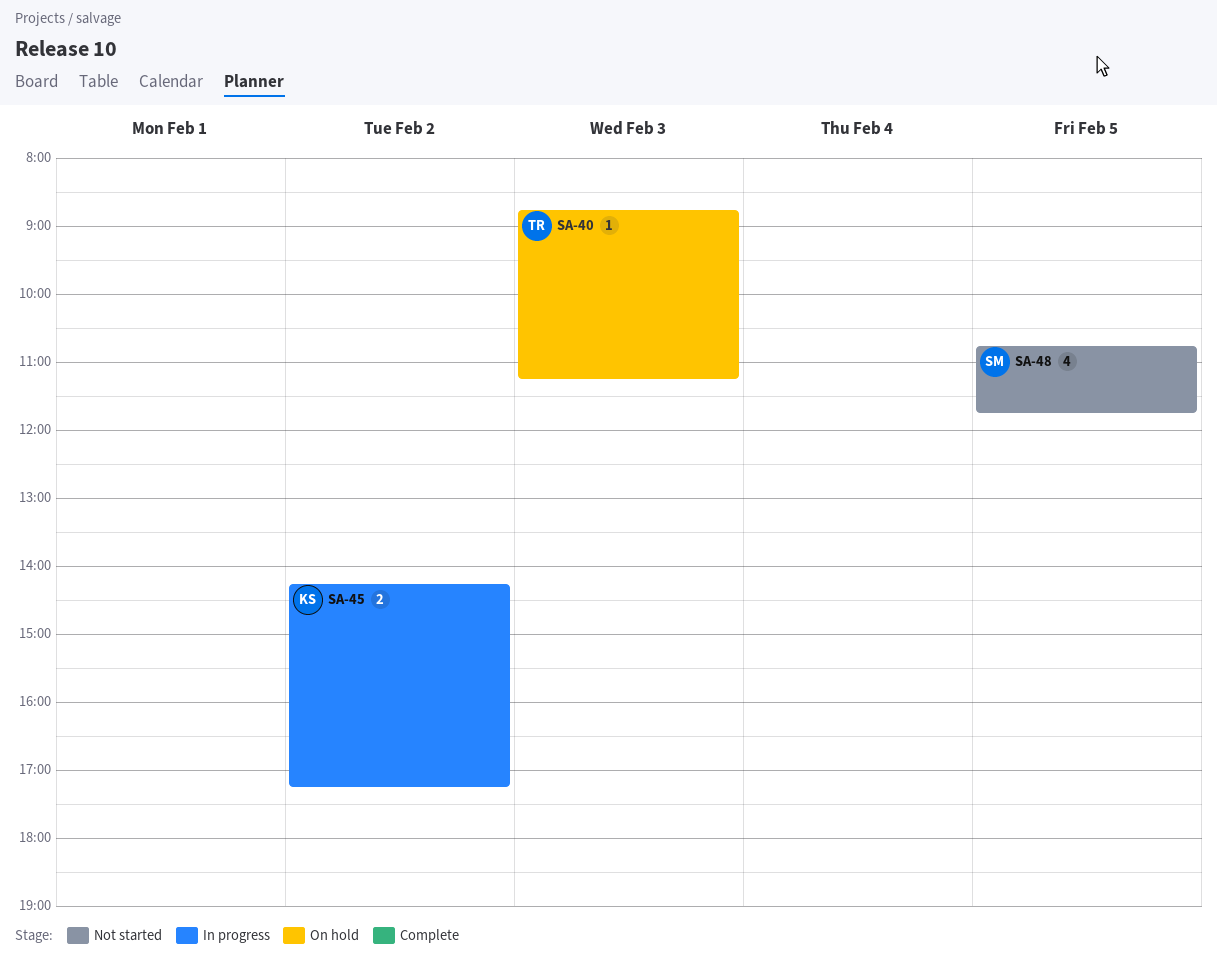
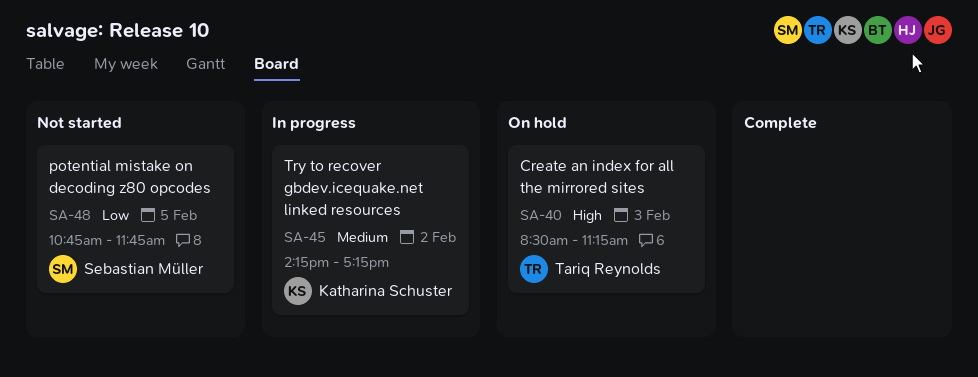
SA-40, begins: 08:45 -> 08:30

